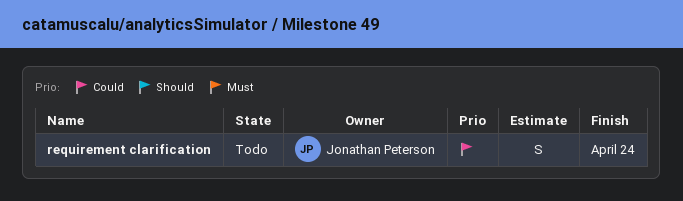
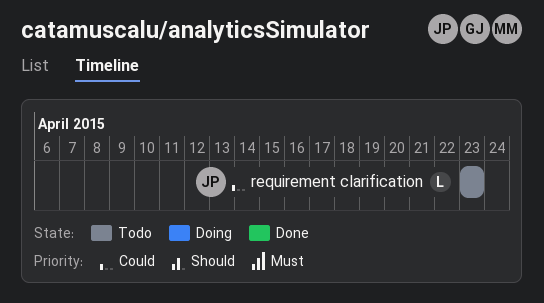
requirement clarification, estimate: S -> L
requirement clarification, due: Apr 24 -> Apr 23

